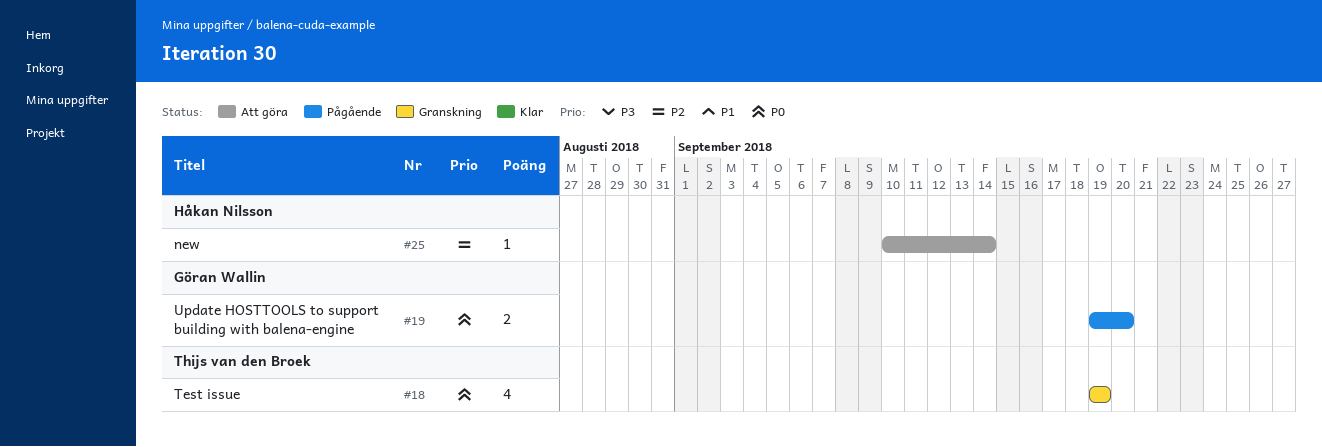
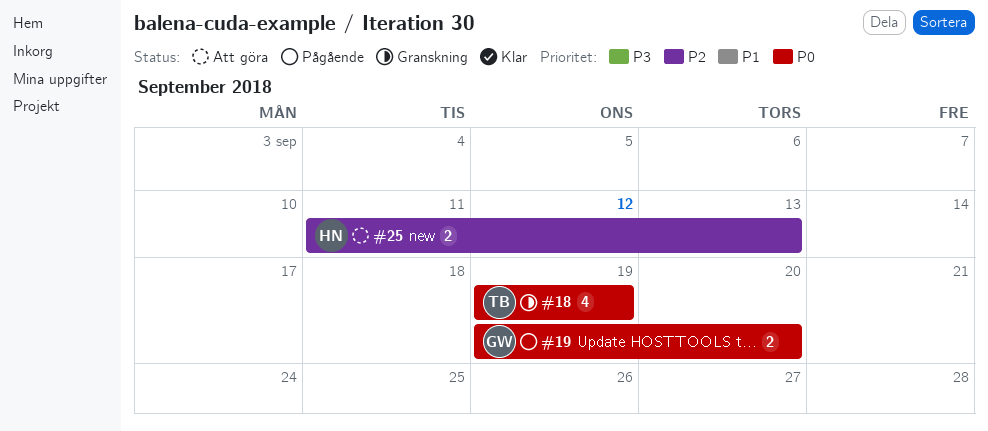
#25, estimate: 1 -> 2
#25, start: Sep 10 -> Sep 11
#25, due: Sep 14 -> Sep 13

